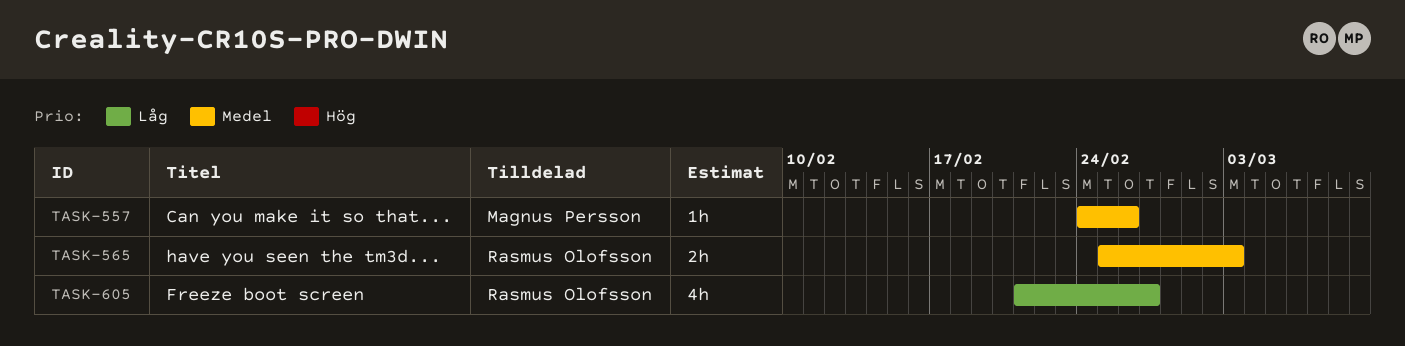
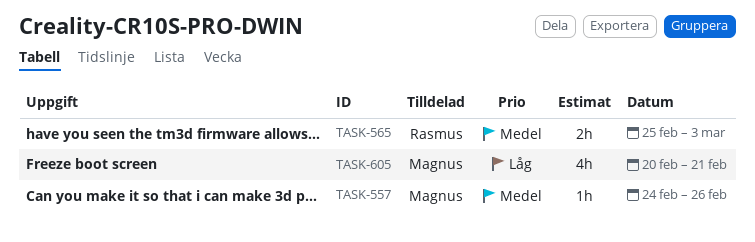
TASK-605, owner: Rasmus Olofsson -> Magnus Persson
TASK-605, start: Feb 21 -> Feb 20
TASK-605, due: Feb 27 -> Feb 21

